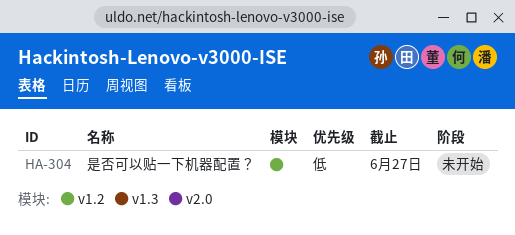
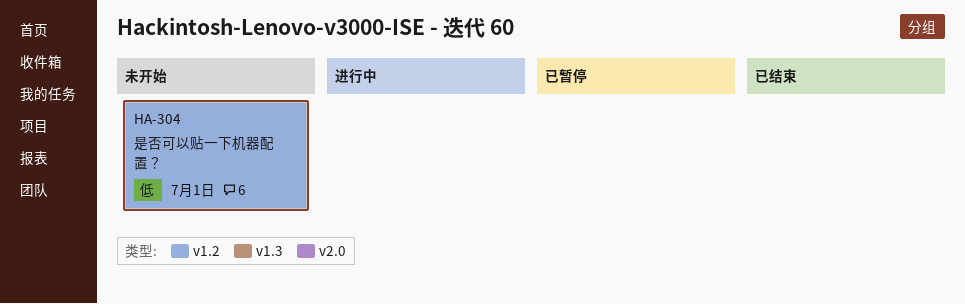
HA-304, due: Jun 27 -> Jul 1

